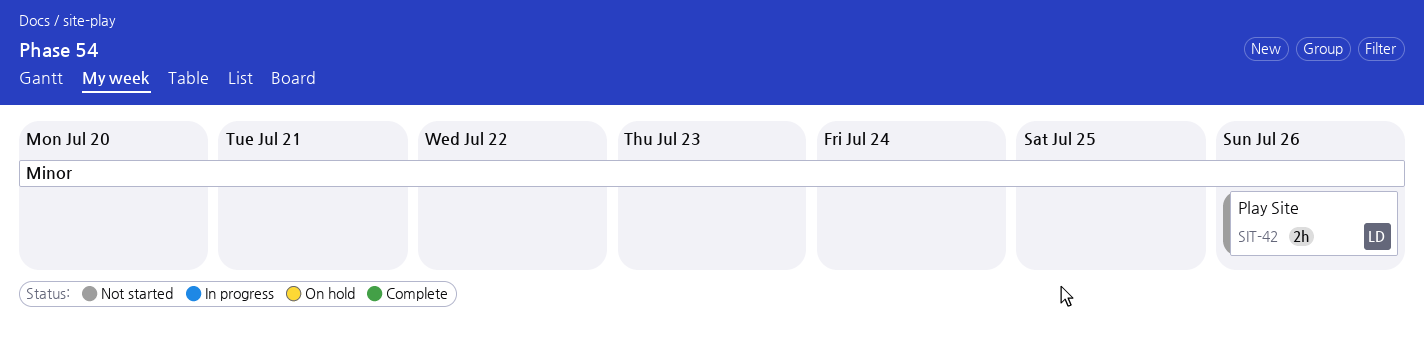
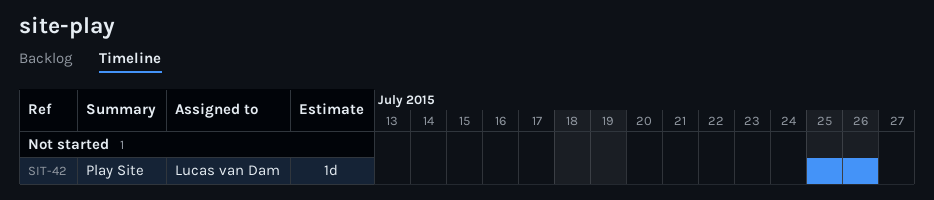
SIT-42, estimate: 2h -> 1d

